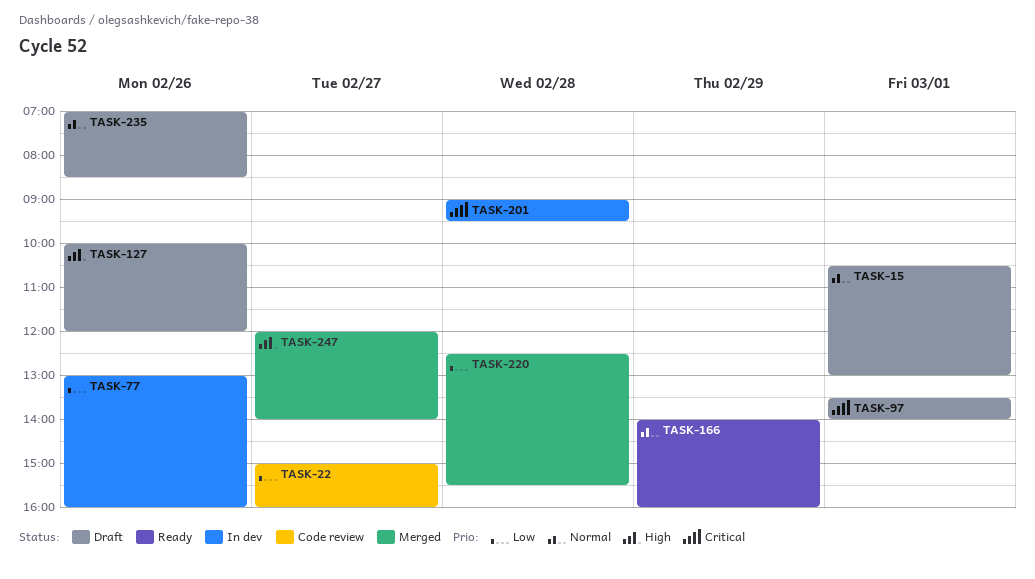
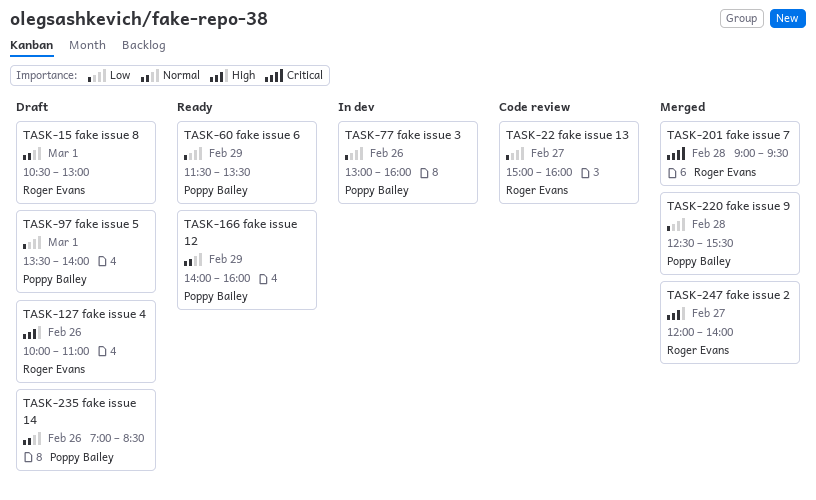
TASK-60: none -> present
TASK-97, priority: Critical -> Low
TASK-127, ends: 12:00 -> 11:00
TASK-201, status: In dev -> Merged

